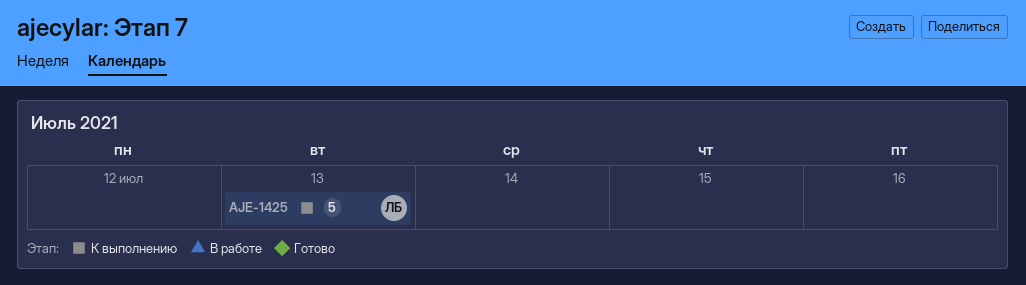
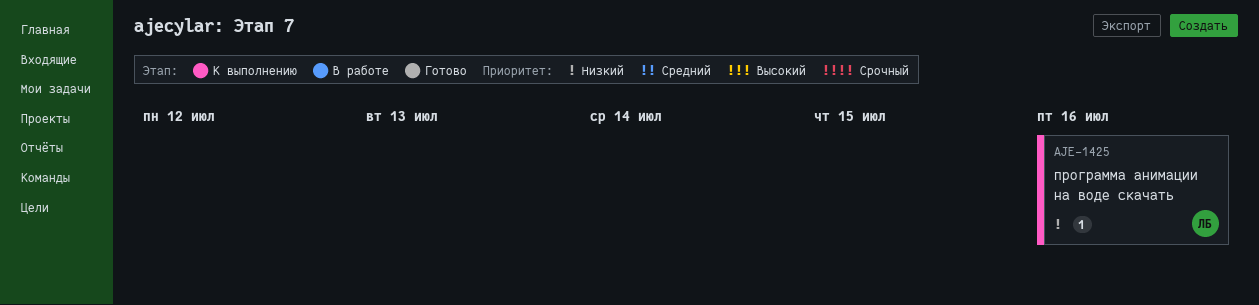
AJE-1425, estimate: 5 -> 1
AJE-1425, due: Jul 13 -> Jul 16

